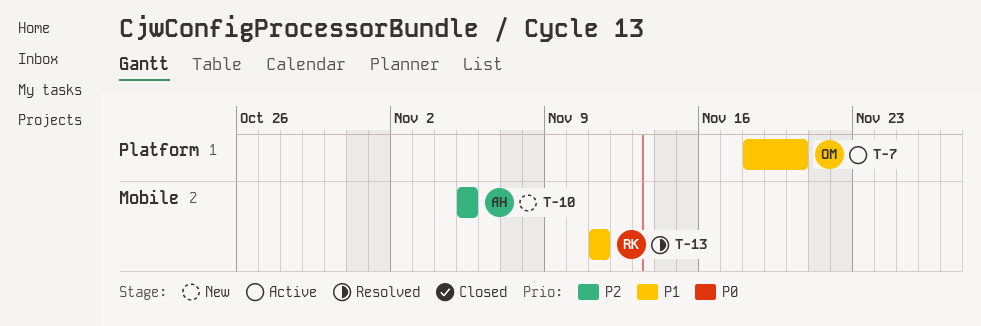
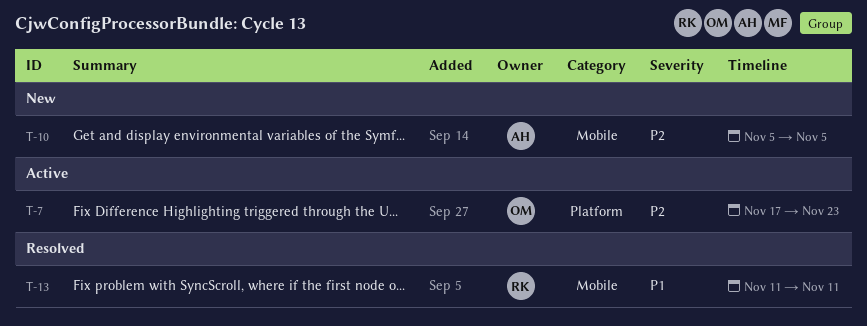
T-7, priority: P1 -> P2
T-7, start: Nov 18 -> Nov 17
T-7, due: Nov 20 -> Nov 23

